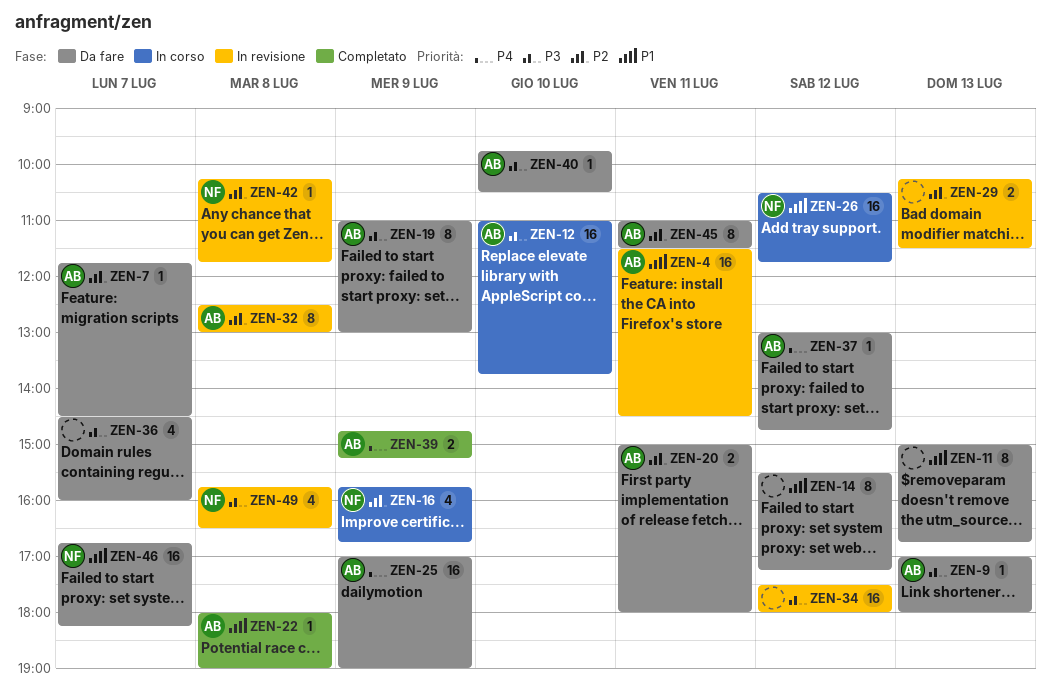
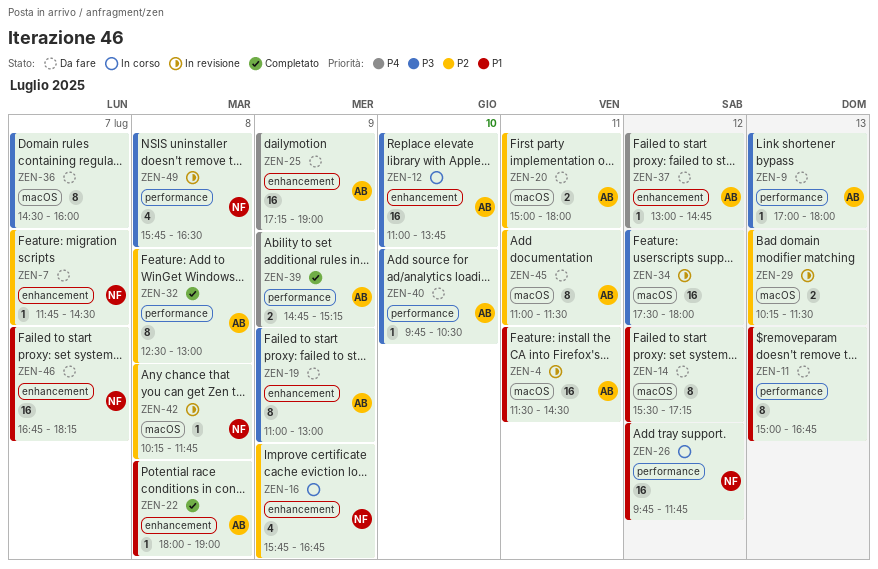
ZEN-7, owner: AB -> NF
ZEN-25, begins: 17:00 -> 17:15
ZEN-26, begins: 10:30 -> 09:45
ZEN-32, status: In revisione -> Completato
ZEN-36, estimate: 4 -> 8

